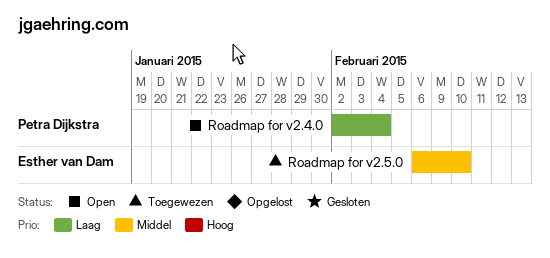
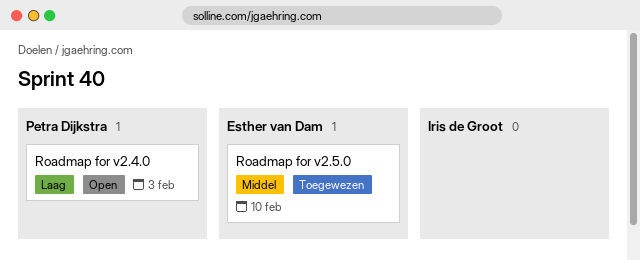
Roadmap for v2.4.0, due: Feb 4 -> Feb 3

